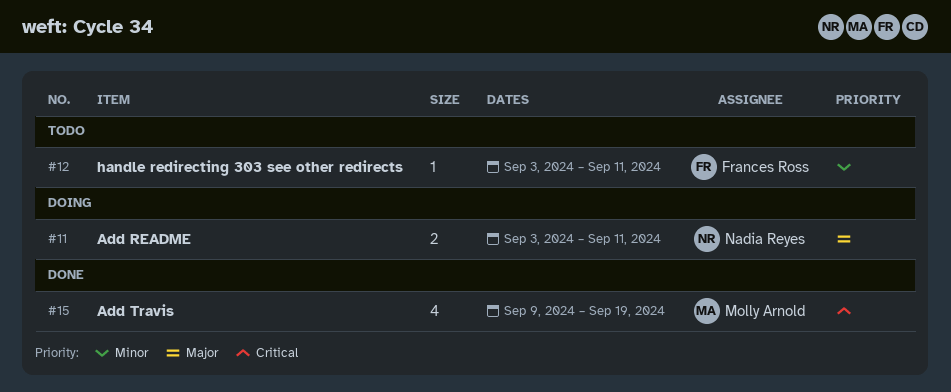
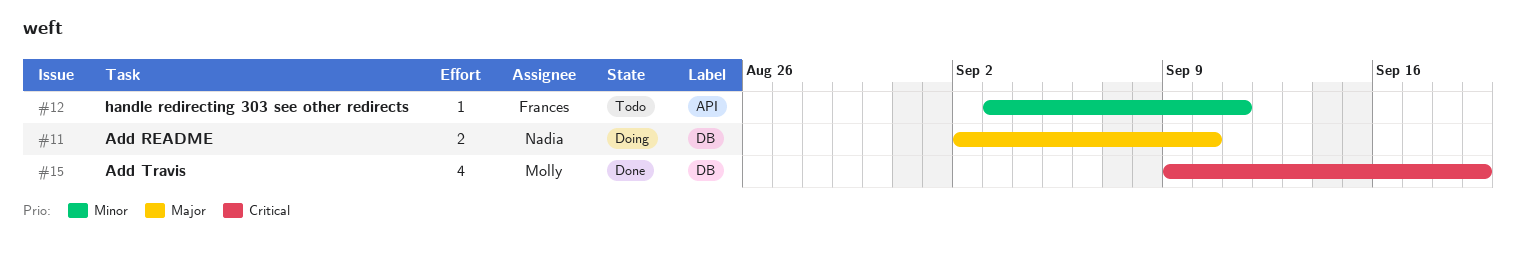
#11, start: Sep 3 -> Sep 2
#11, due: Sep 11 -> Sep 10

